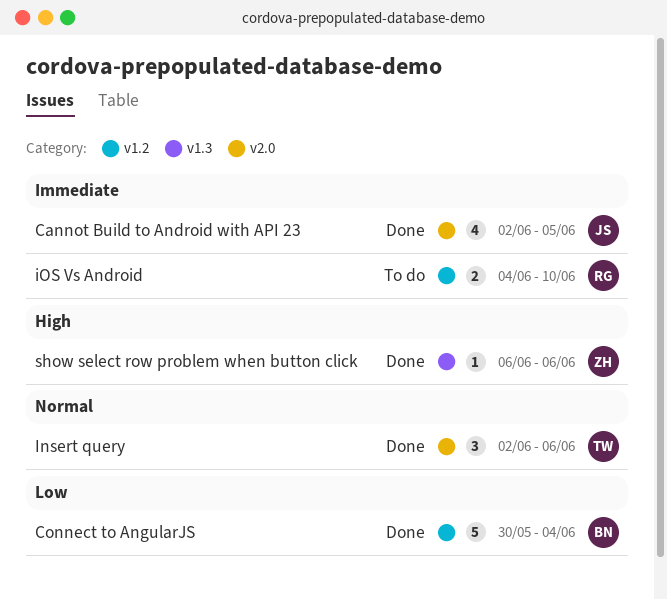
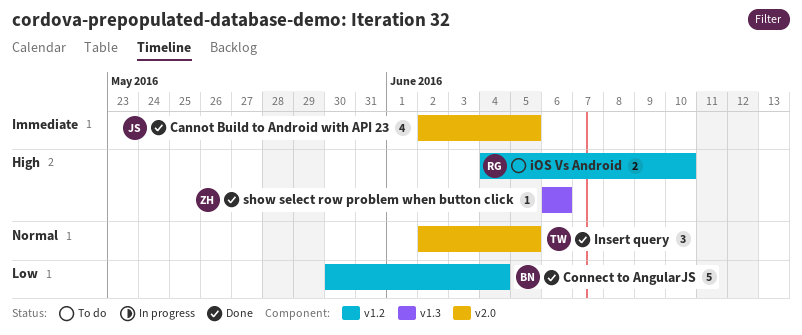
Insert query, due: Jun 6 -> Jun 5
iOS Vs Android, priority: Immediate -> High

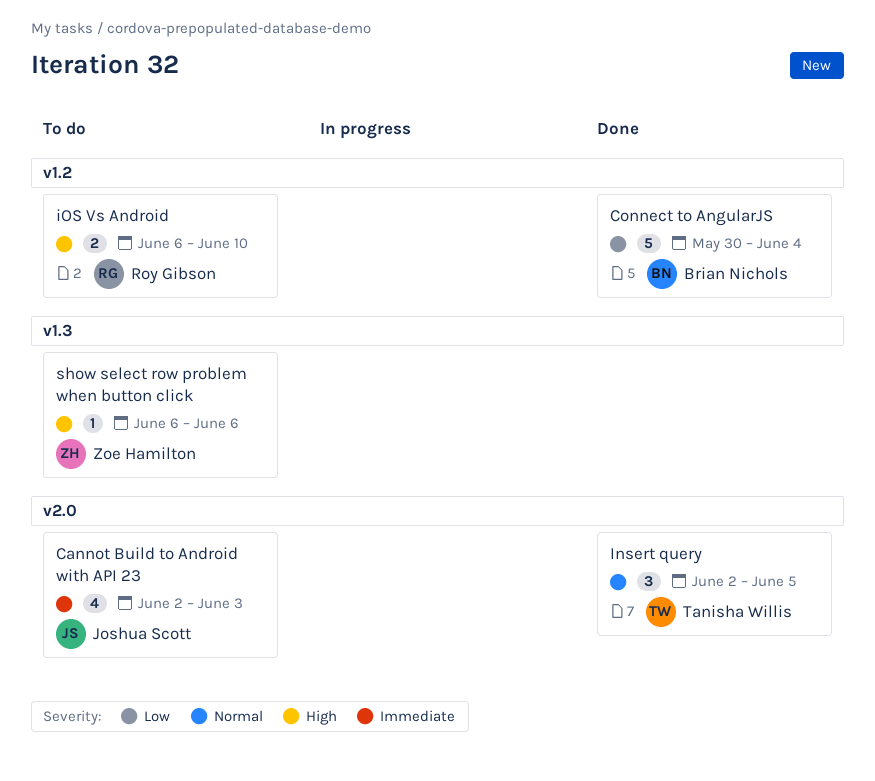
Cannot Build to Android with API 23, status: Done -> To do
Cannot Build to Android with API 23, due: Jun 5 -> Jun 3
iOS Vs Android, start: Jun 4 -> Jun 6
show select row problem when button click, status: Done -> To do

